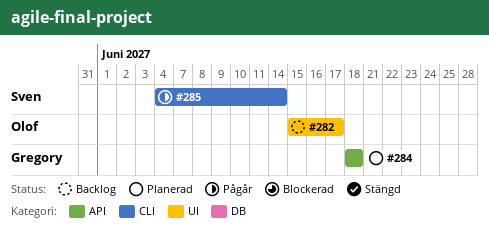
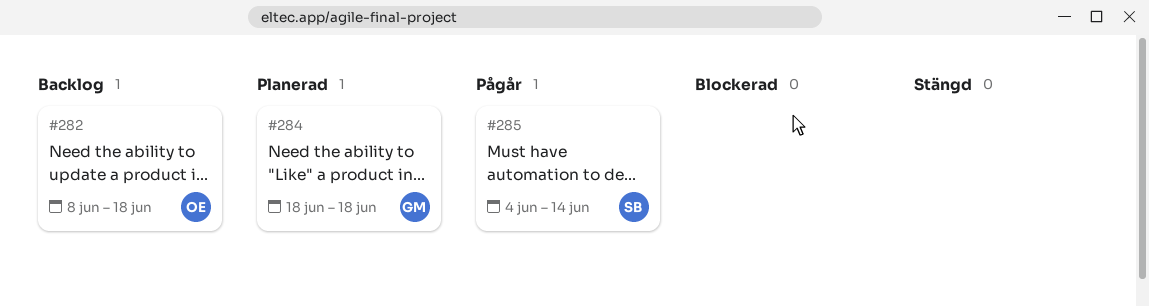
#282, start: Jun 15 -> Jun 8
#282, due: Jun 17 -> Jun 18

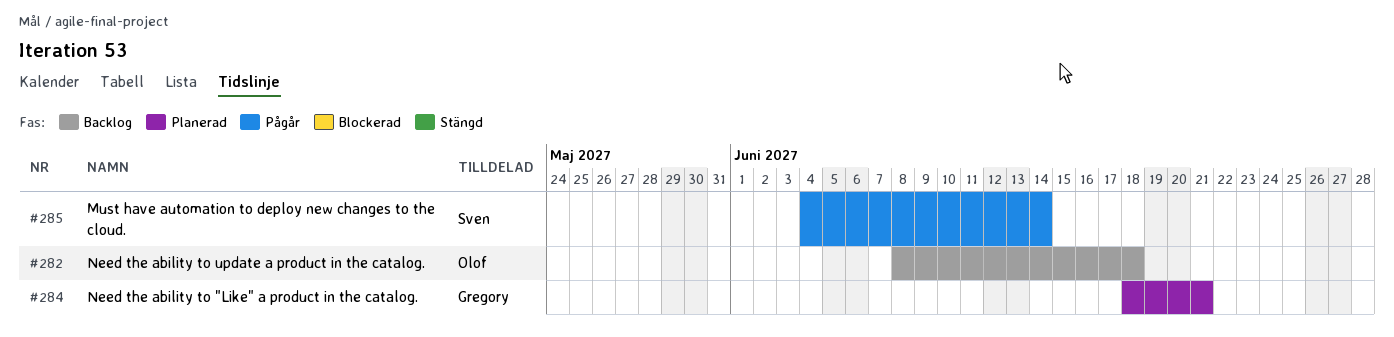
#284, due: Jun 18 -> Jun 21

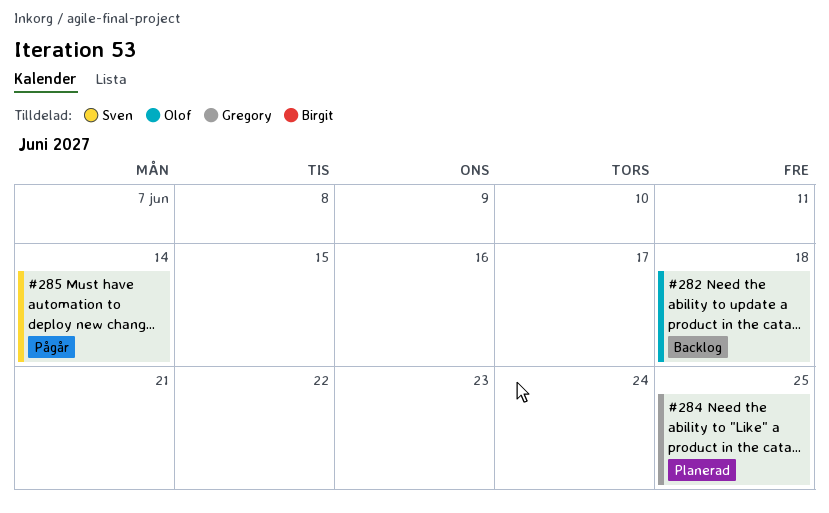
#284, due: Jun 21 -> Jun 25

